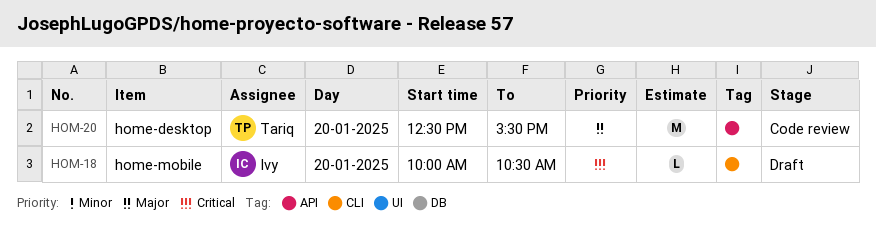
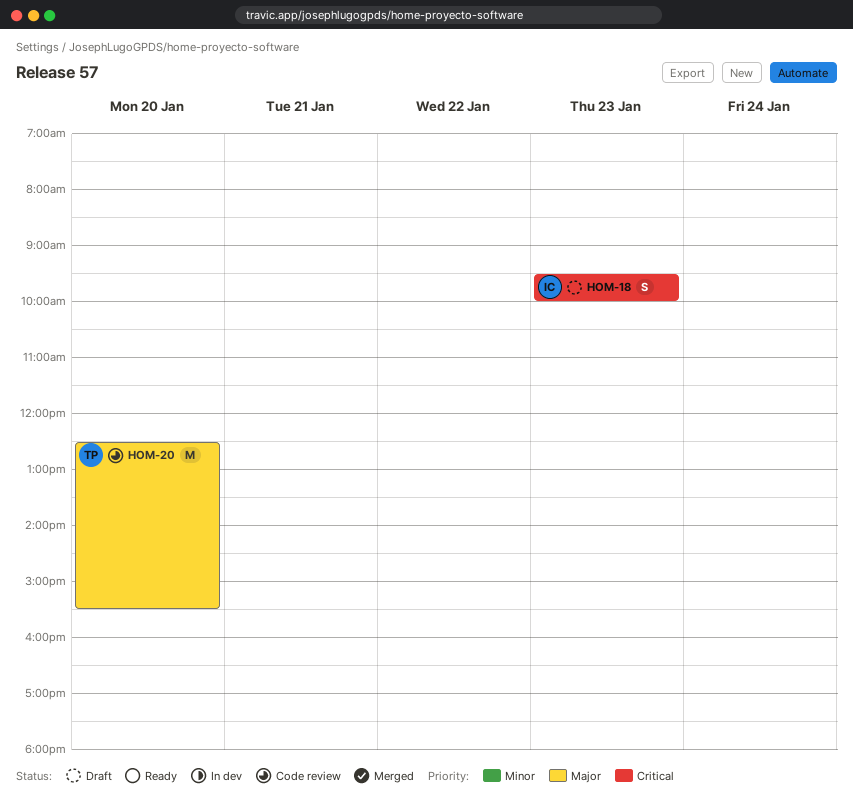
HOM-18, estimate: L -> S
HOM-18, day: Jan 20 -> Jan 23
HOM-18, begins: 10:00 -> 09:30
HOM-18, ends: 10:30 -> 10:00

